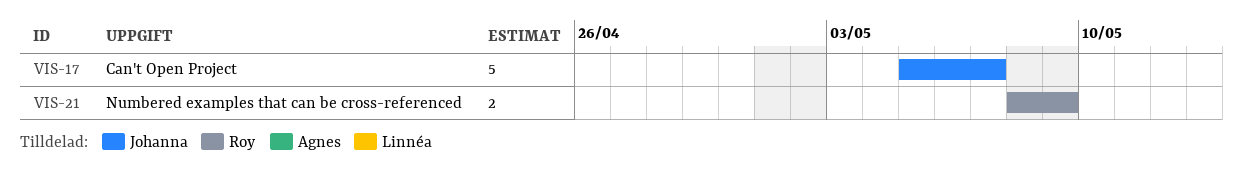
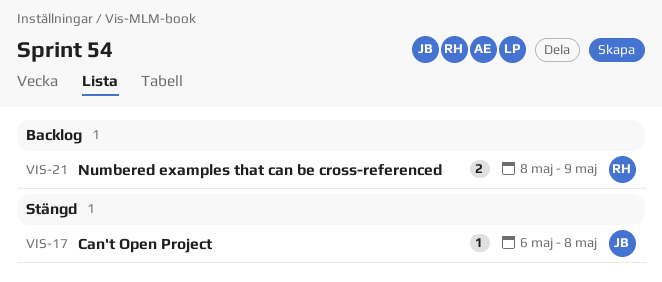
VIS-17, estimate: 5 -> 1
VIS-17, start: May 5 -> May 6
VIS-17, due: May 7 -> May 8

